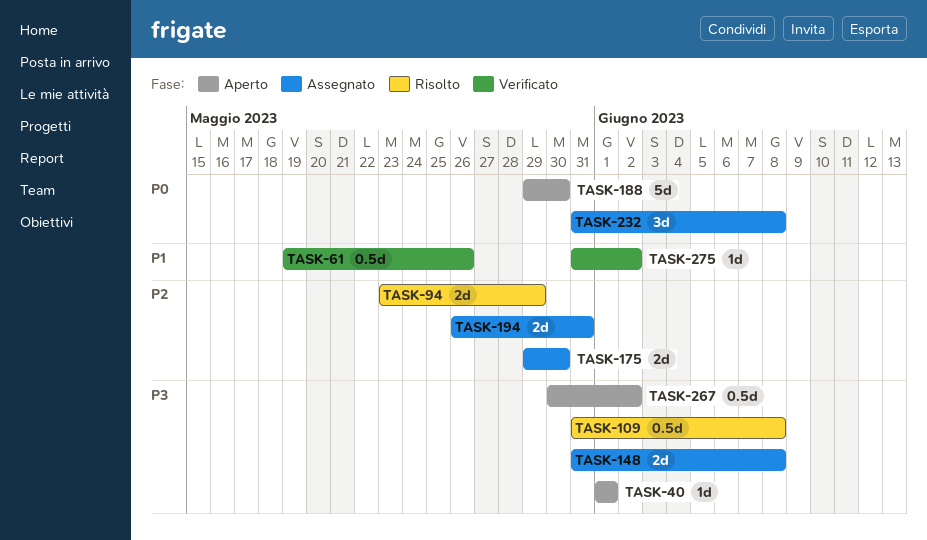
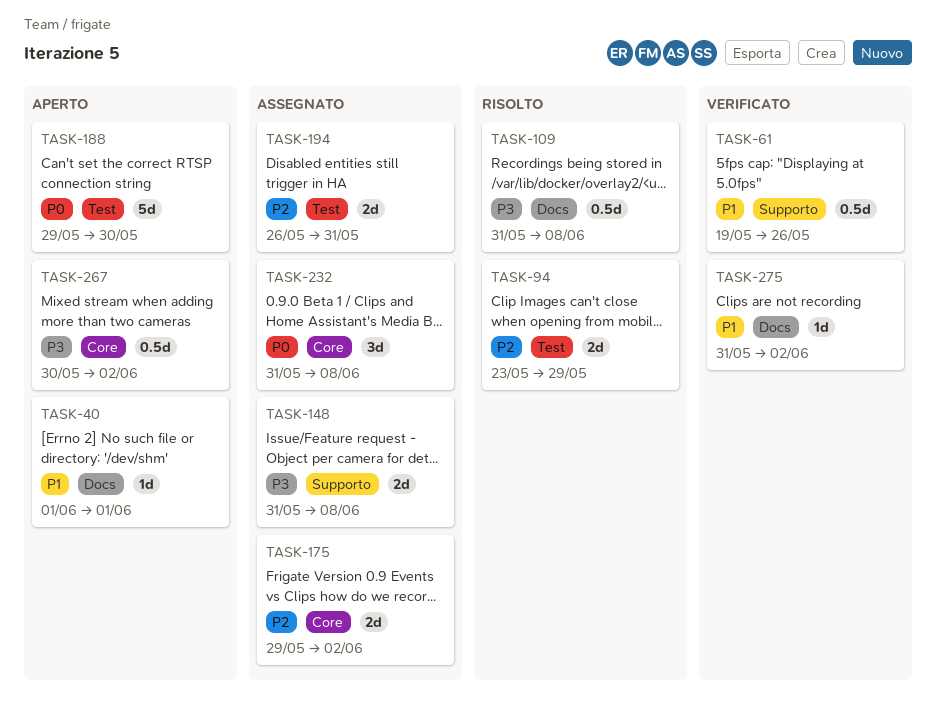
TASK-40, priority: P3 -> P1
TASK-175, due: May 30 -> Jun 2

